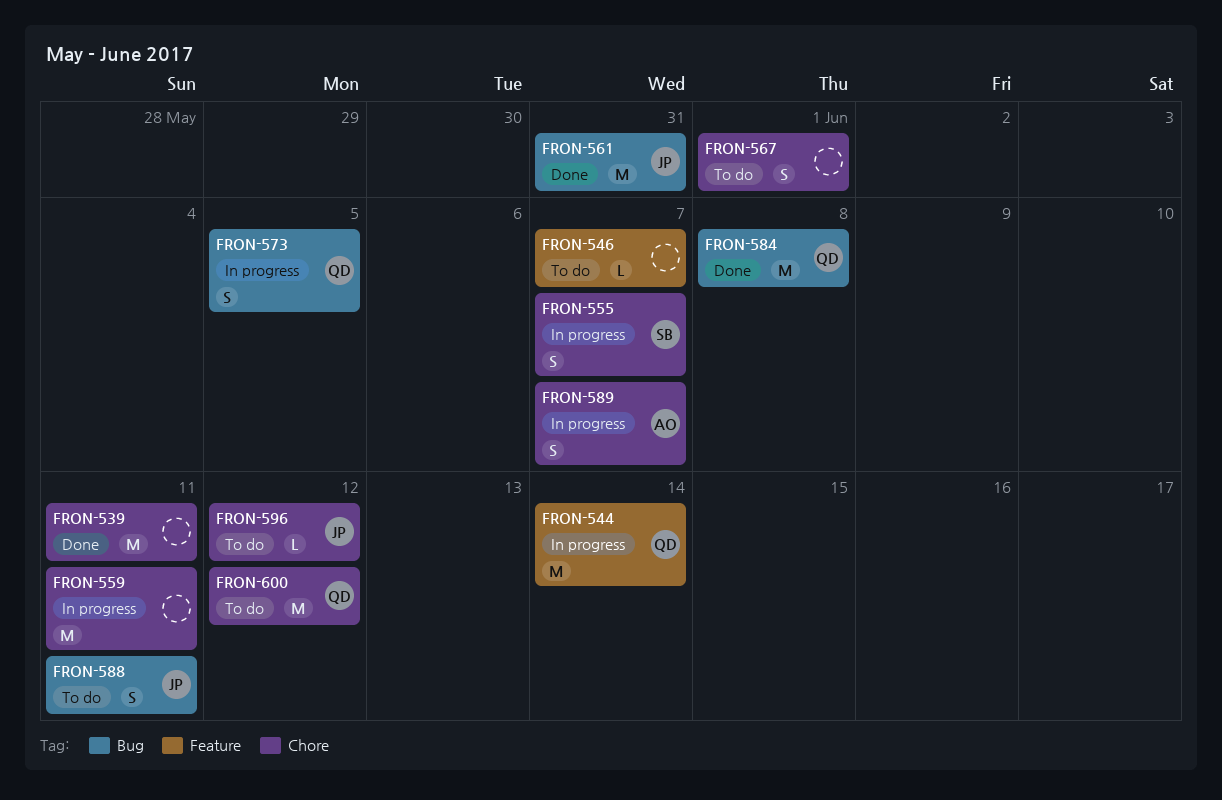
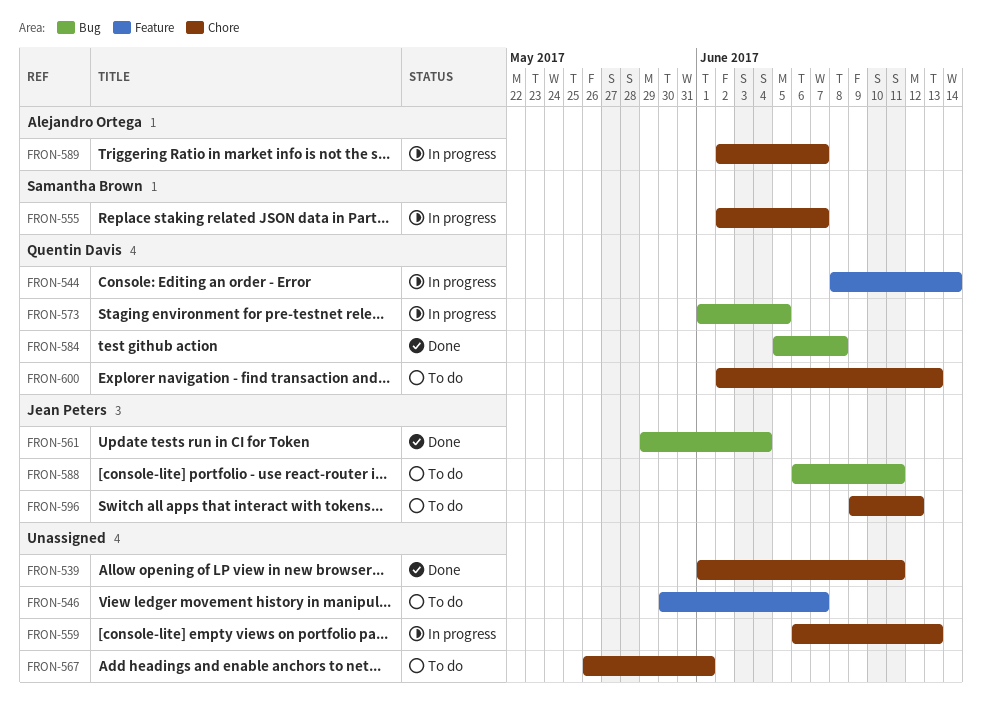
FRON-559, due: Jun 11 -> Jun 13
FRON-561, due: May 31 -> Jun 4
FRON-600, due: Jun 12 -> Jun 13

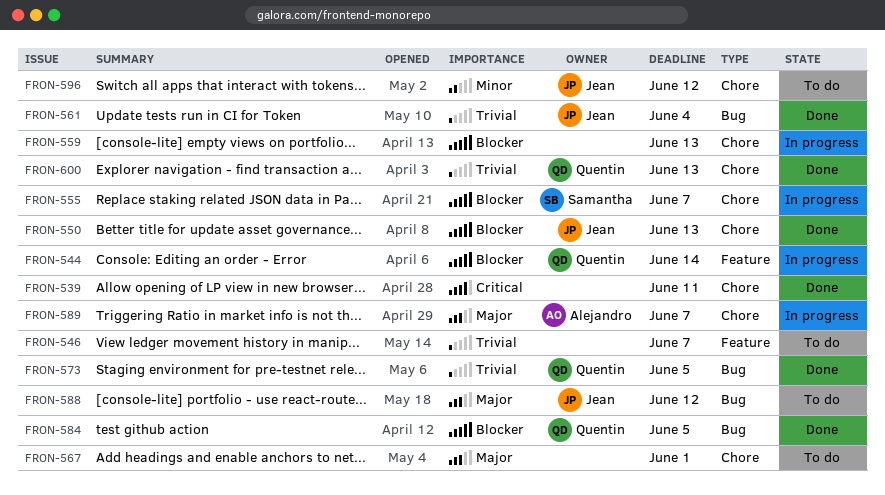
FRON-550: none -> present
FRON-573, status: In progress -> Done
FRON-584, due: Jun 8 -> Jun 5
FRON-588, due: Jun 11 -> Jun 12
FRON-600, status: To do -> Done

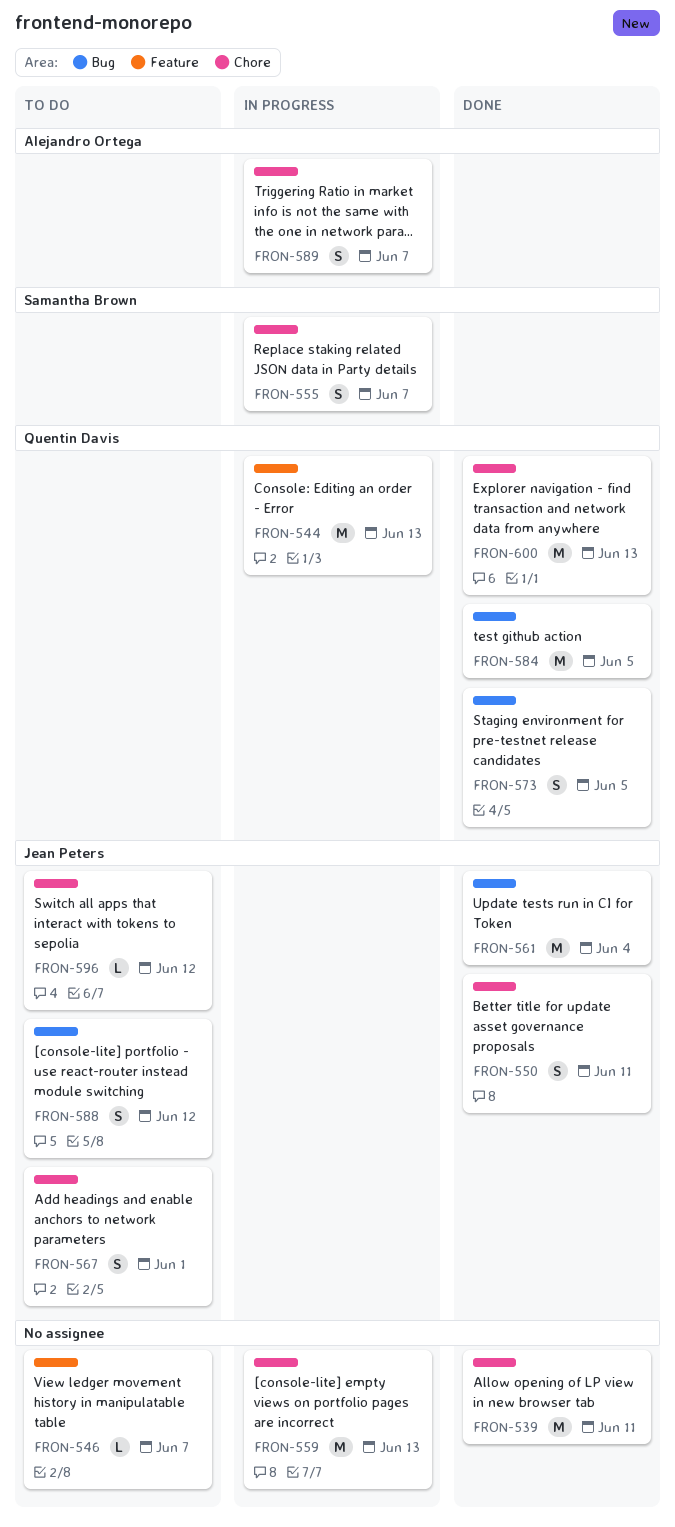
FRON-544, due: Jun 14 -> Jun 13
FRON-550, due: Jun 13 -> Jun 11
FRON-567, owner: none -> Jean Peters

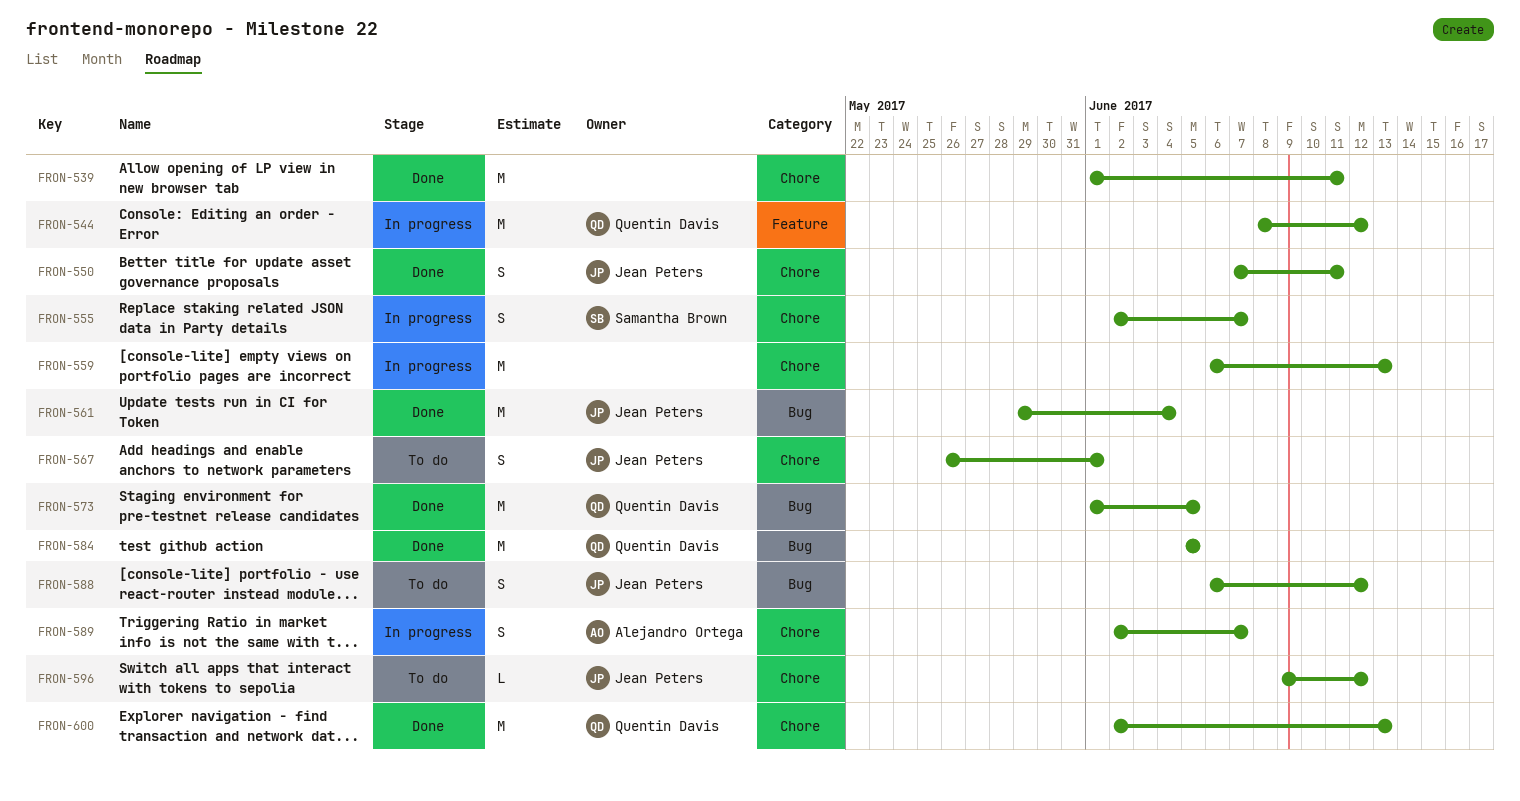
FRON-544, due: Jun 13 -> Jun 12
FRON-546: present -> none
FRON-573, estimate: S -> M

